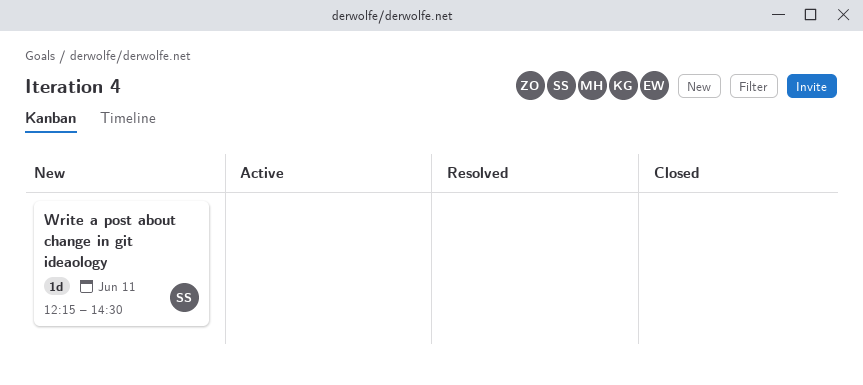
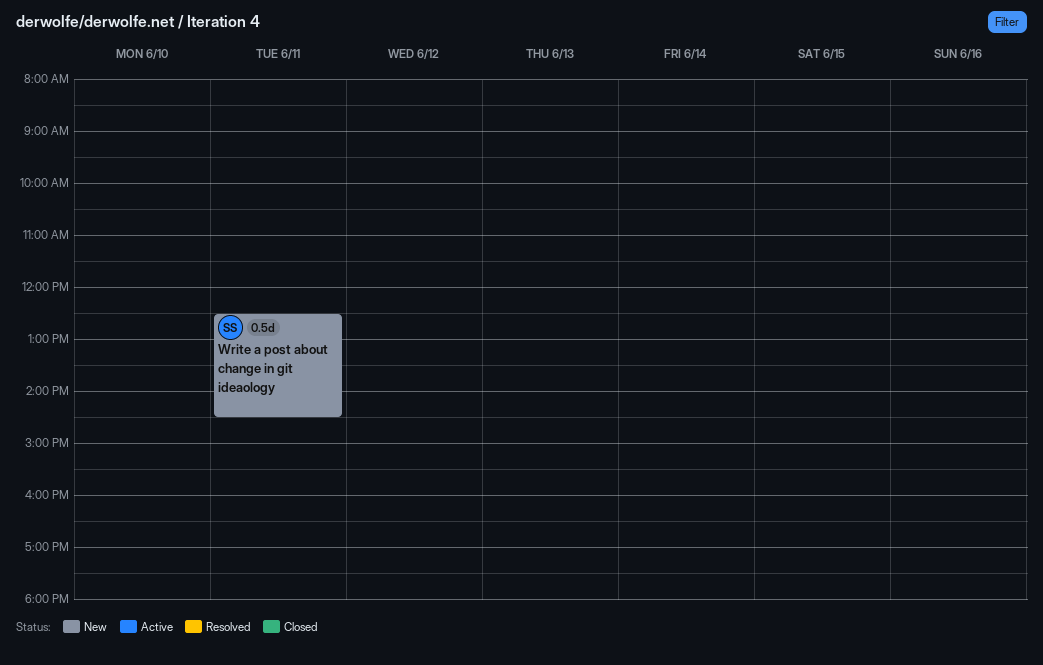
Write a post about change in git ideaology, estimate: 1d -> 0.5d
Write a post about change in git ideaology, begins: 12:15 -> 12:30

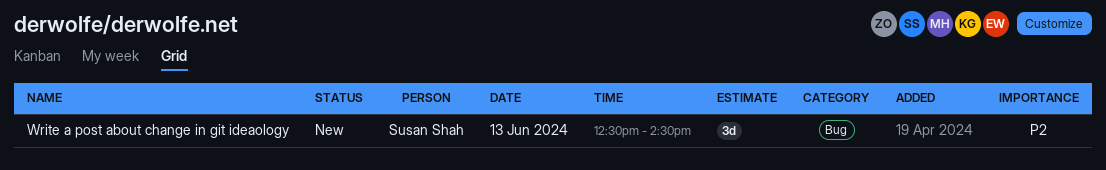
Write a post about change in git ideaology, estimate: 0.5d -> 3d
Write a post about change in git ideaology, day: Jun 11 -> Jun 13

